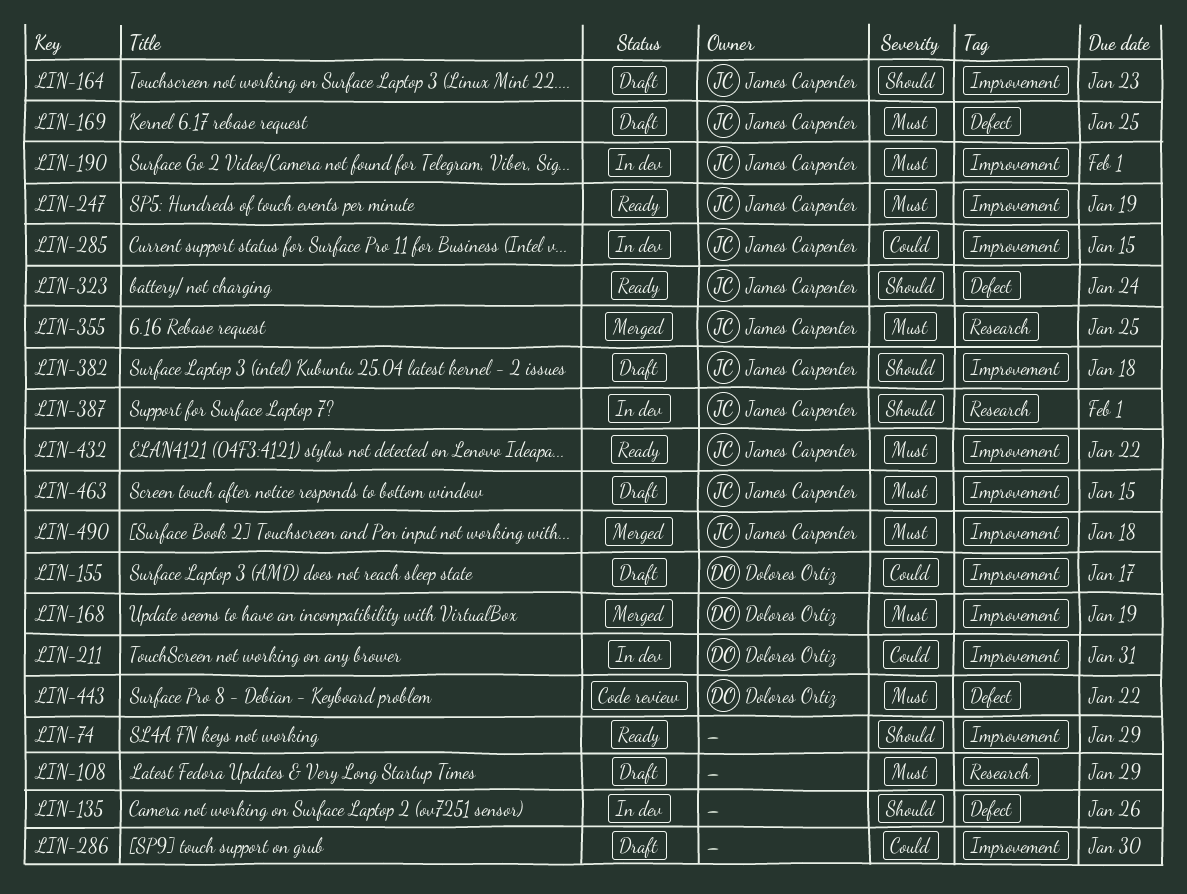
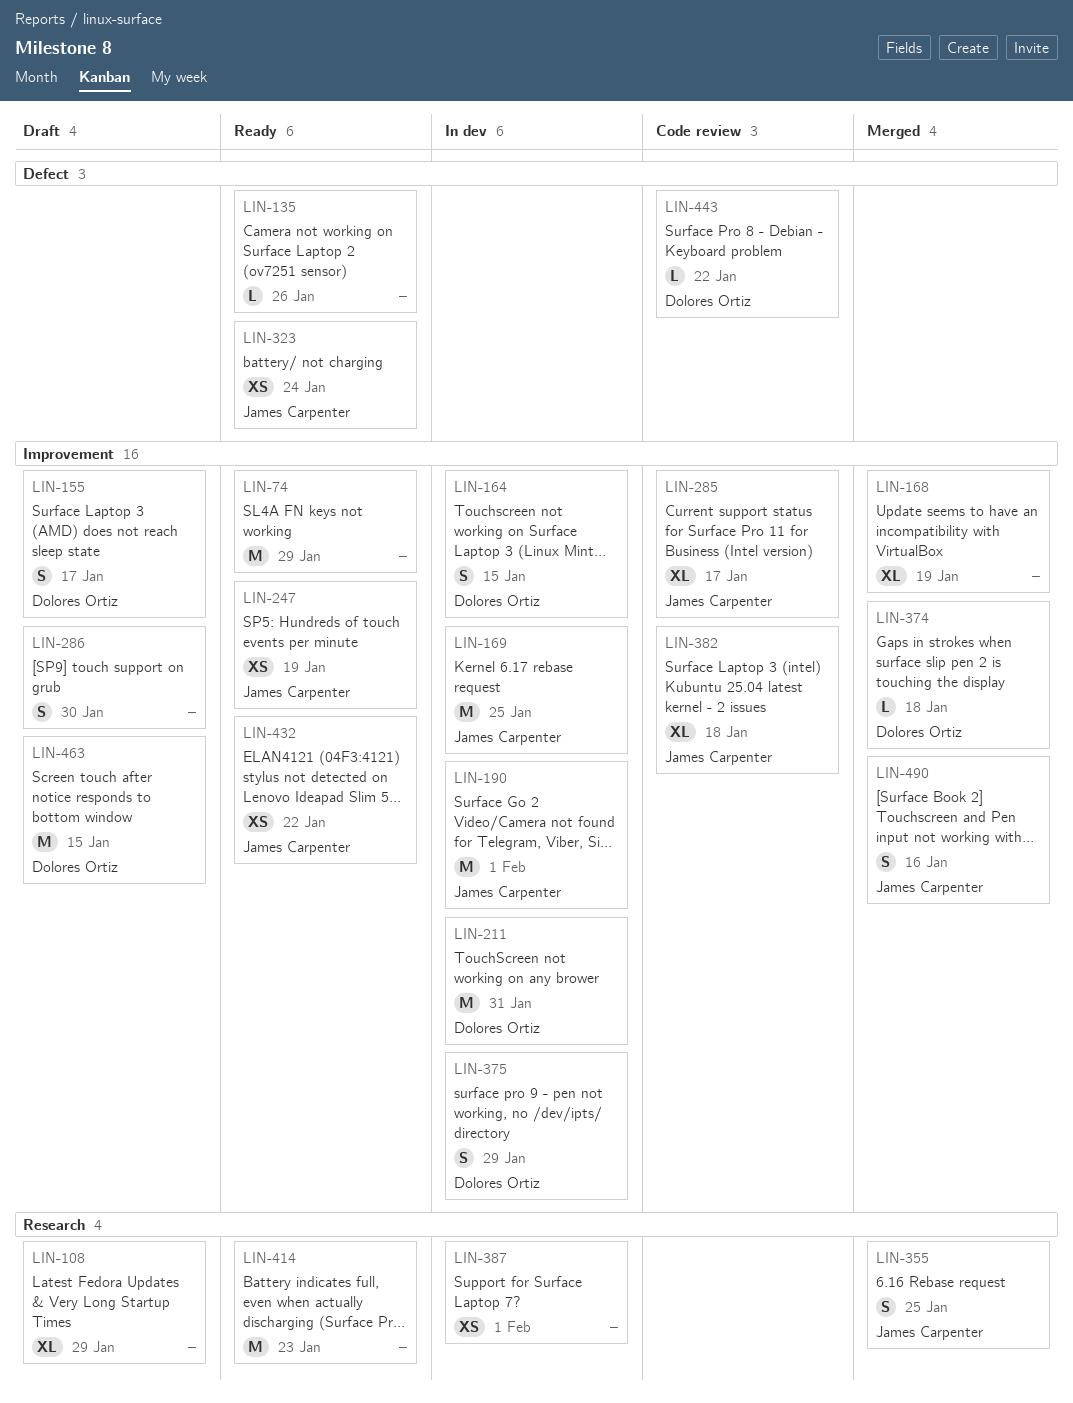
LIN-135, status: In dev -> Ready
LIN-164, status: Draft -> In dev
LIN-164, owner: James Carpenter -> Dolores Ortiz
LIN-164, due: Jan 23 -> Jan 15
LIN-168, owner: Dolores Ortiz -> none
LIN-169, status: Draft -> In dev
LIN-169, label: Defect -> Improvement
LIN-285, status: In dev -> Code review
LIN-285, due: Jan 15 -> Jan 17
LIN-374: none -> present
LIN-375: none -> present
LIN-382, status: Draft -> Code review
LIN-387, owner: James Carpenter -> none
LIN-414: none -> present
LIN-463, owner: James Carpenter -> Dolores Ortiz
LIN-490, due: Jan 18 -> Jan 16

